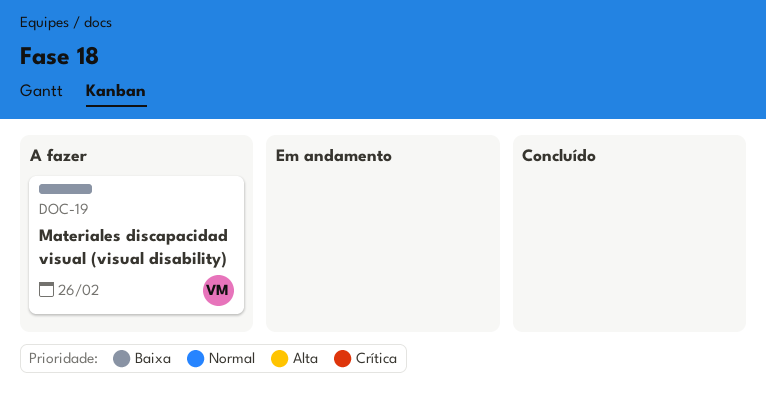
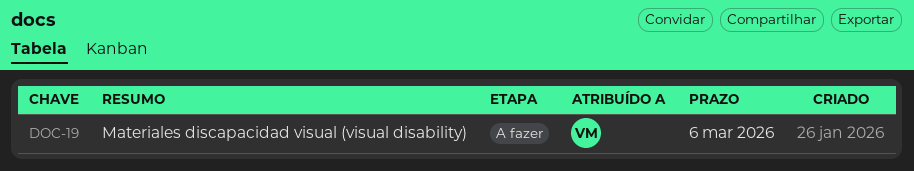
DOC-19, due: Feb 26 -> Mar 6

